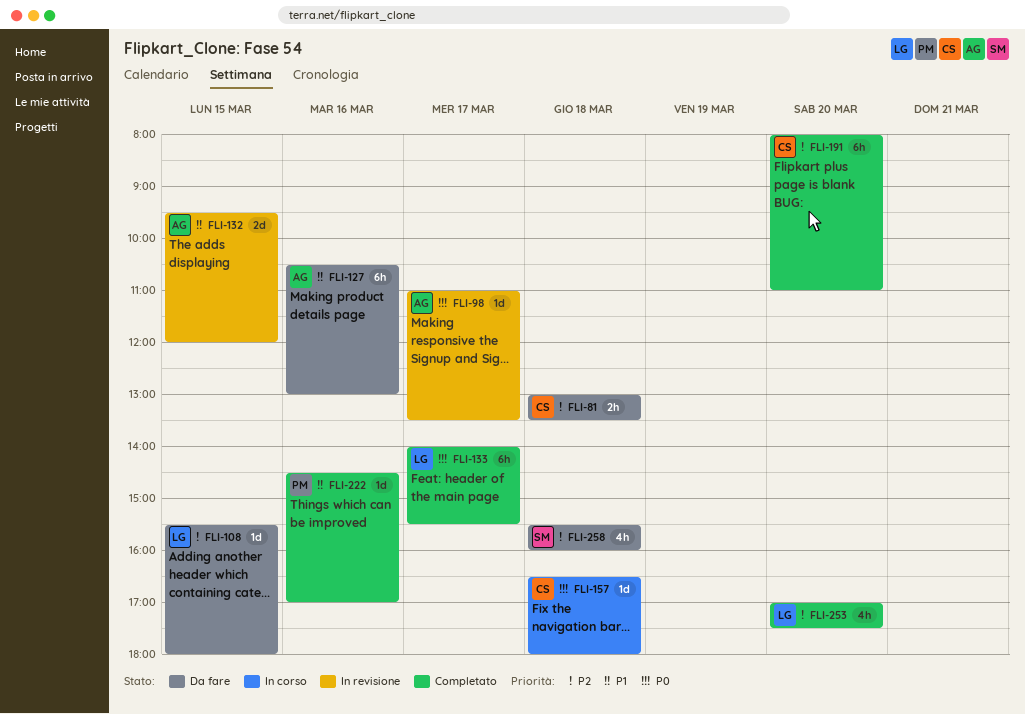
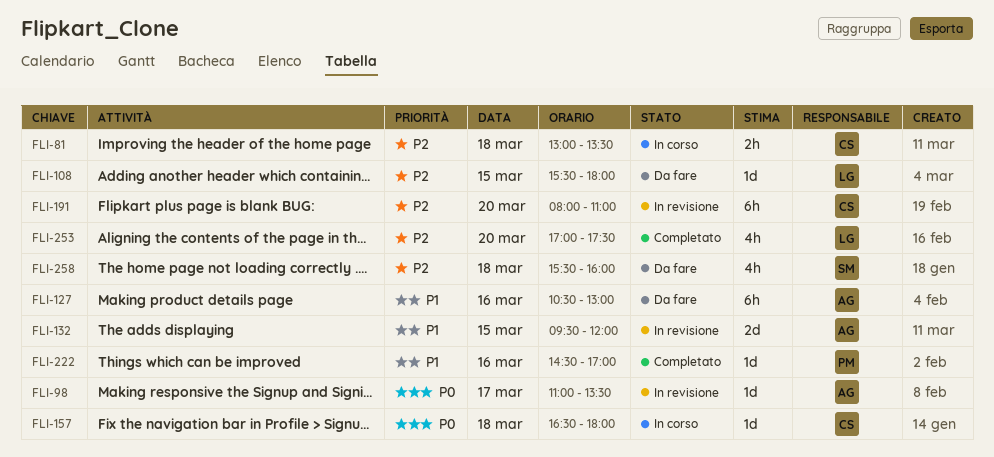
FLI-81, status: Da fare -> In corso
FLI-133: present -> none
FLI-191, status: Completato -> In revisione

